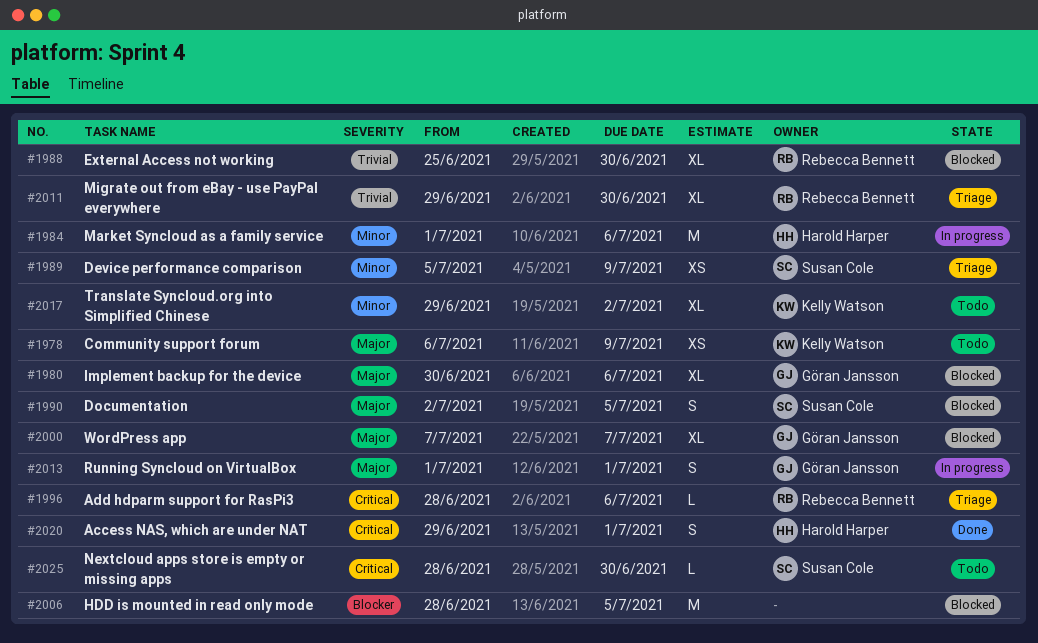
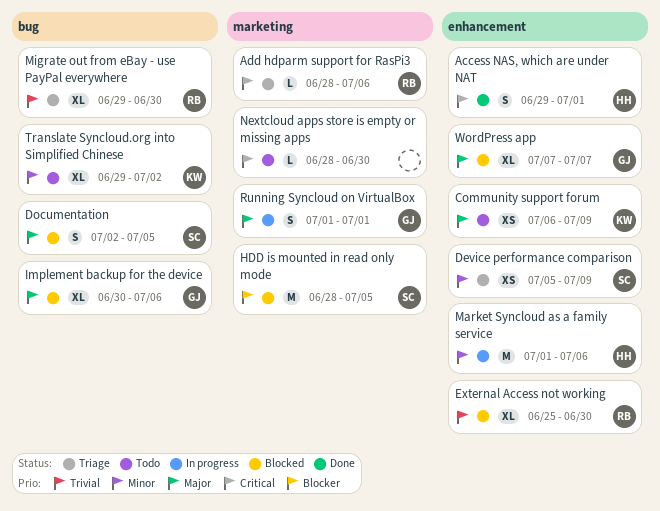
HDD is mounted in read only mode, owner: none -> Susan Cole
Nextcloud apps store is empty or missing apps, owner: Susan Cole -> none

